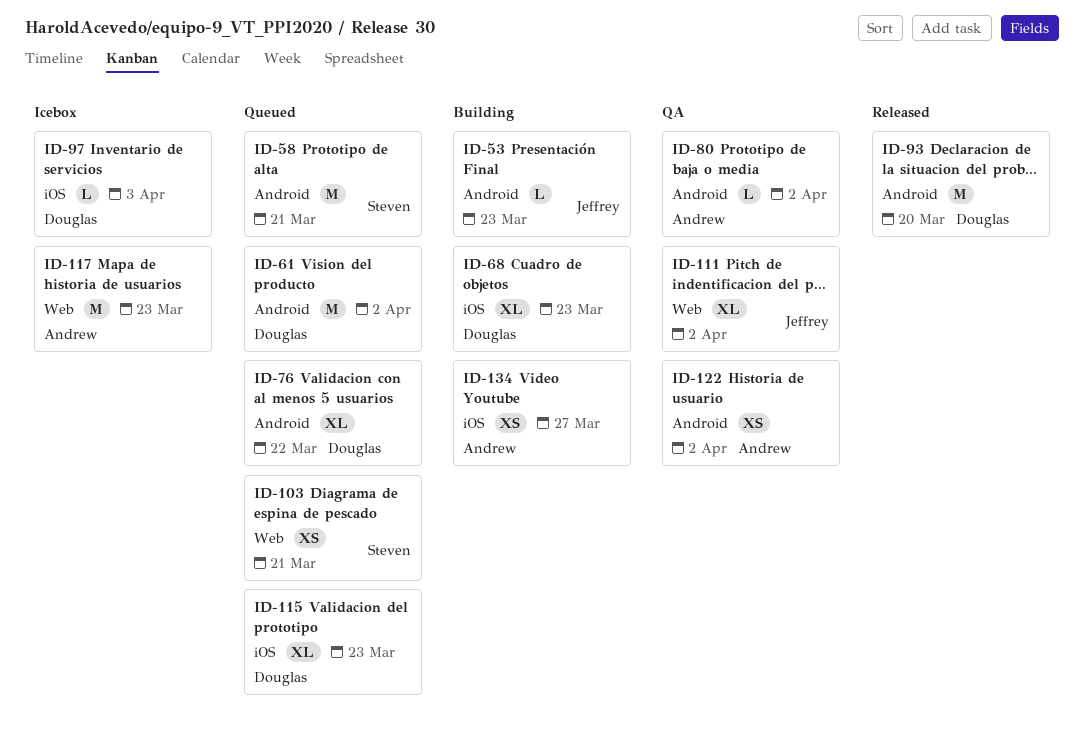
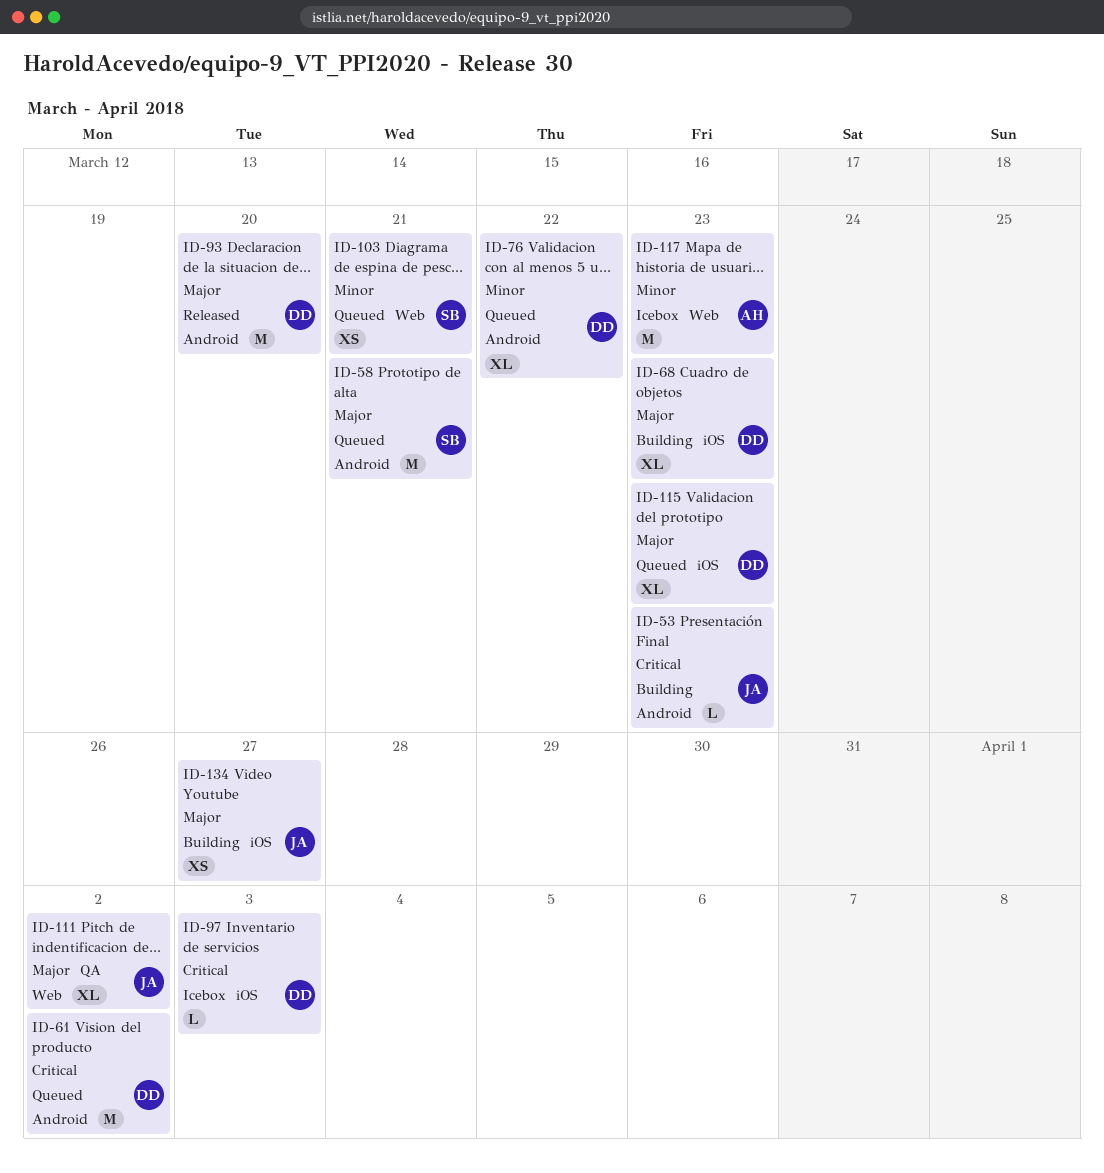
ID-80: present -> none
ID-122: present -> none
ID-134, owner: Andrew -> Jeffrey

